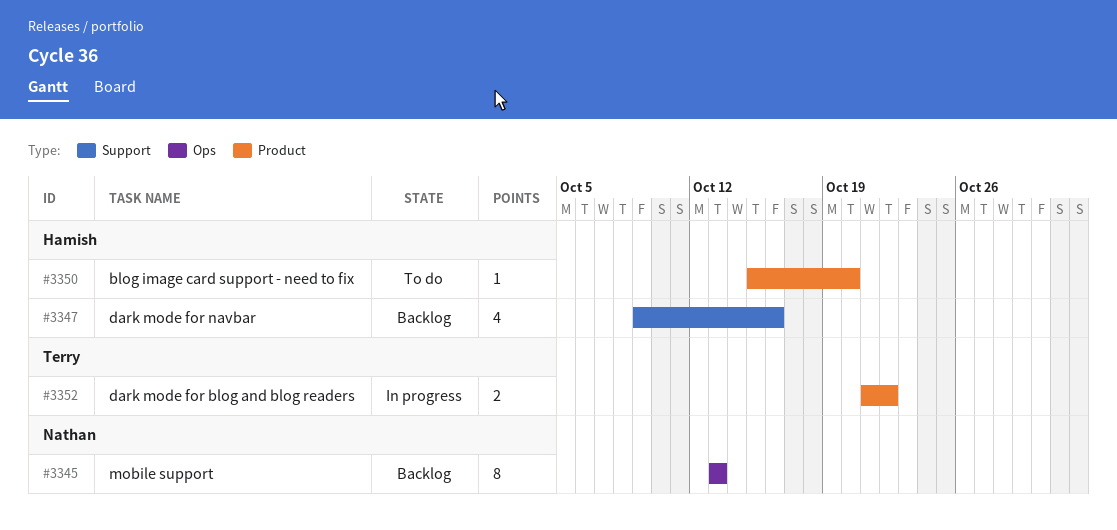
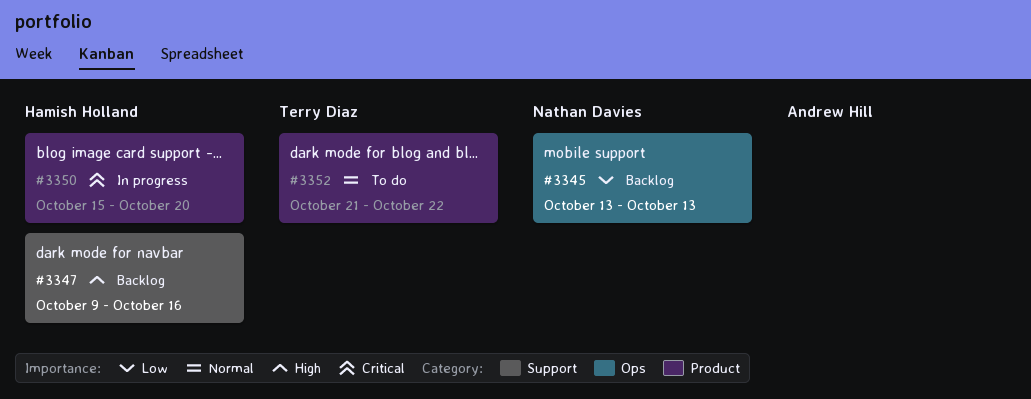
#3350, status: To do -> In progress
#3352, status: In progress -> To do

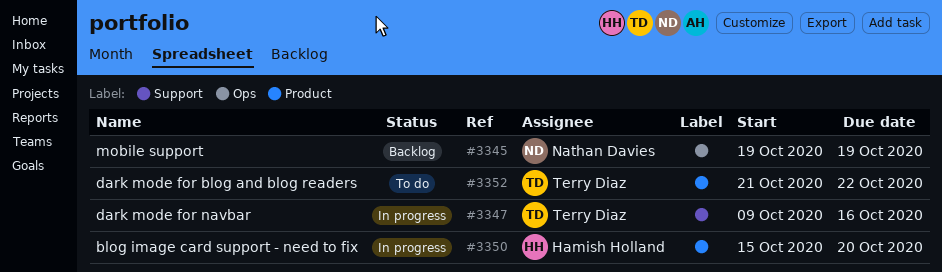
#3345, start: Oct 13 -> Oct 19
#3345, due: Oct 13 -> Oct 19
#3347, status: Backlog -> In progress
#3347, owner: Hamish Holland -> Terry Diaz

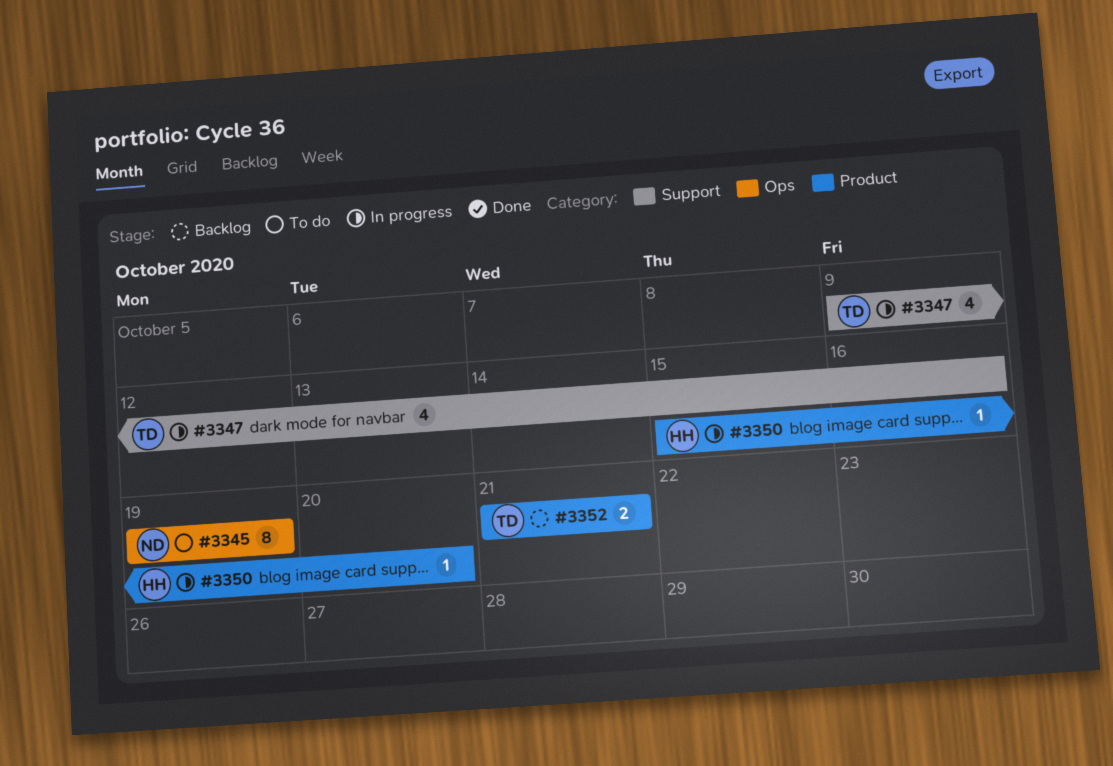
#3345, status: Backlog -> To do
#3352, status: To do -> Backlog
#3352, due: Oct 22 -> Oct 21

